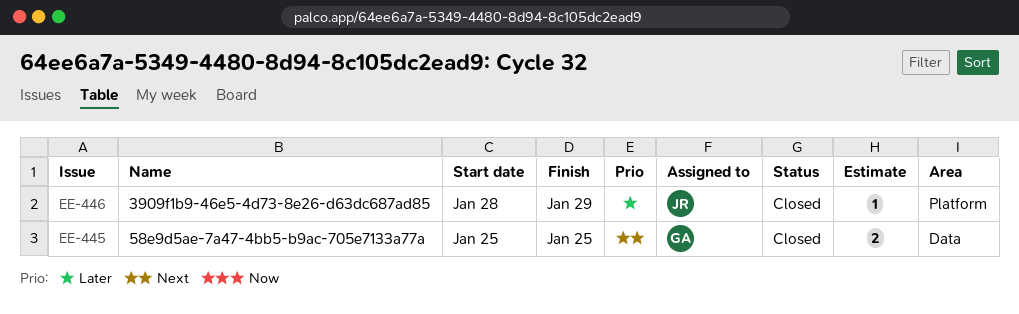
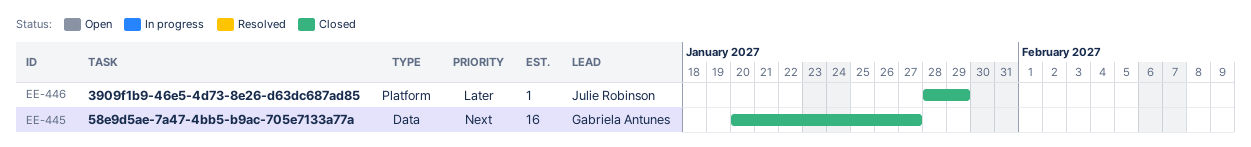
EE-445, estimate: 2 -> 16
EE-445, start: Jan 25 -> Jan 20
EE-445, due: Jan 25 -> Jan 27

